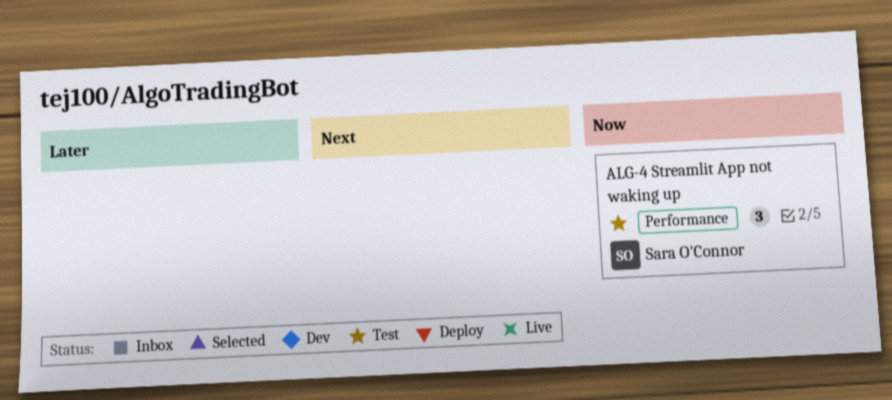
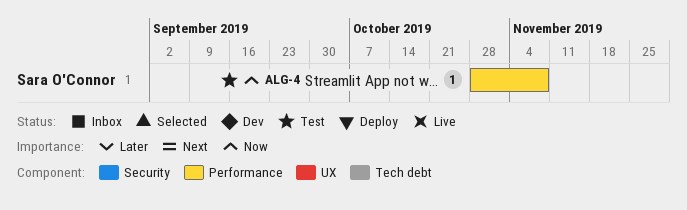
ALG-4, estimate: 3 -> 1

